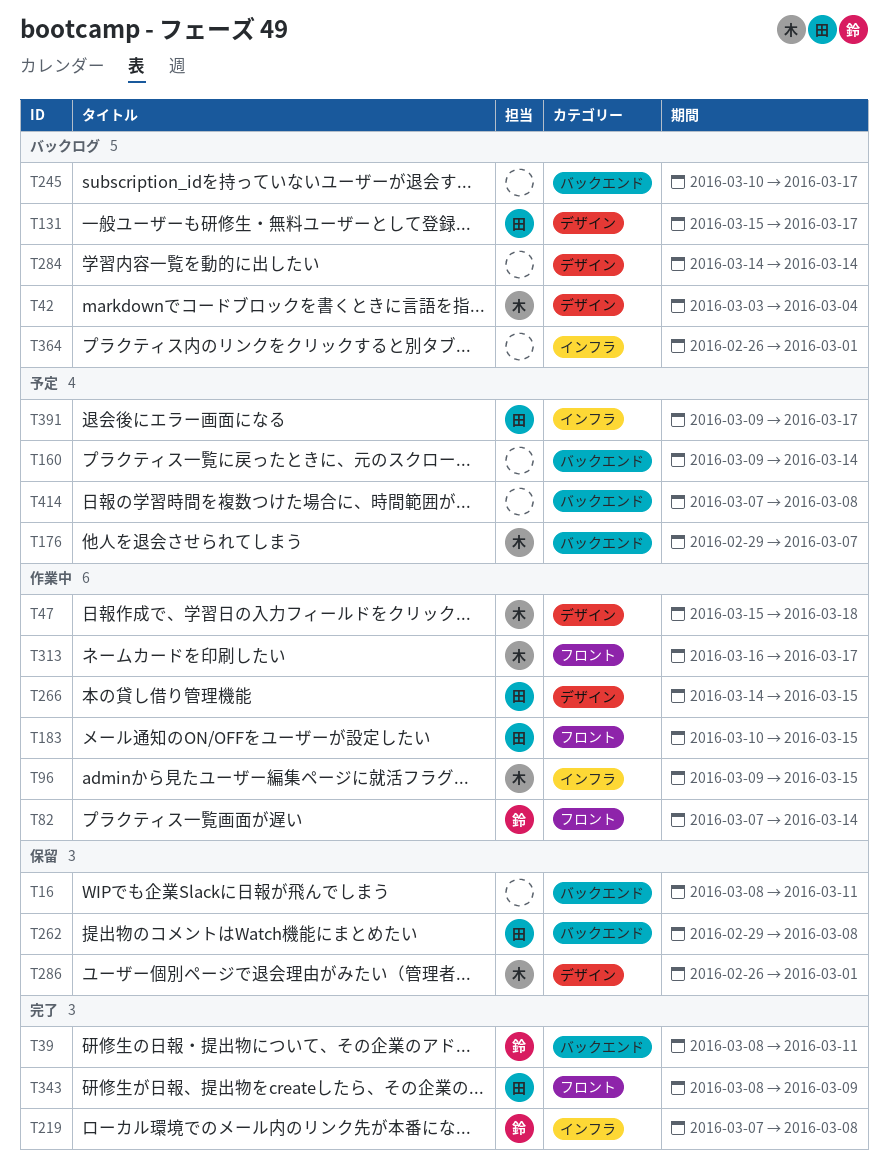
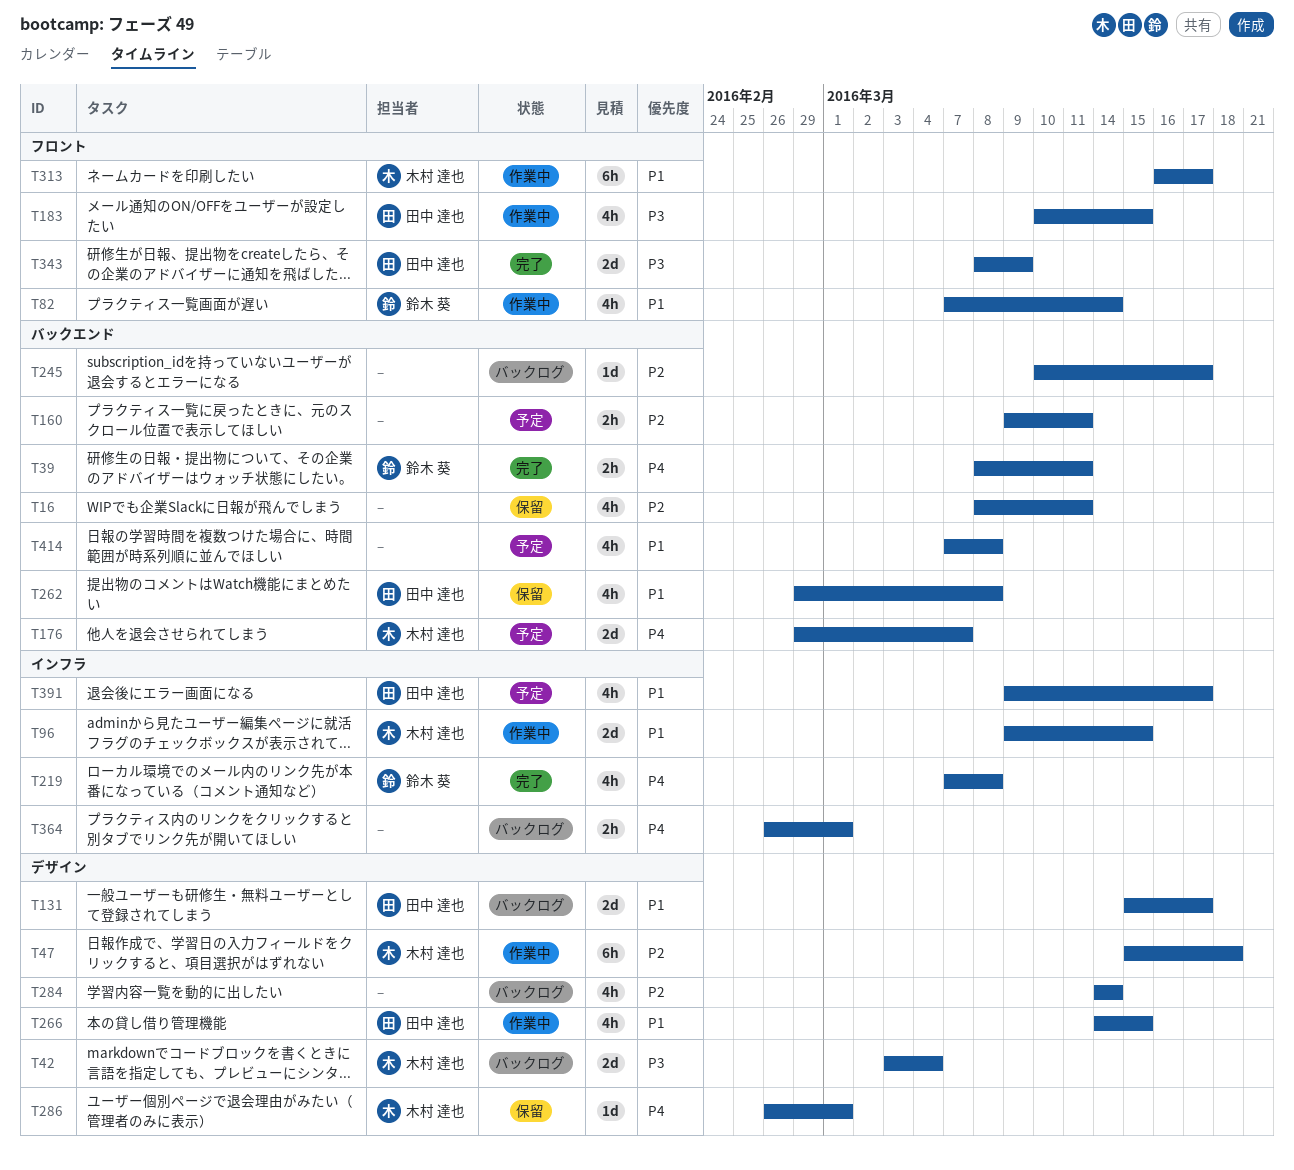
T160, due: Mar 14 -> Mar 11

